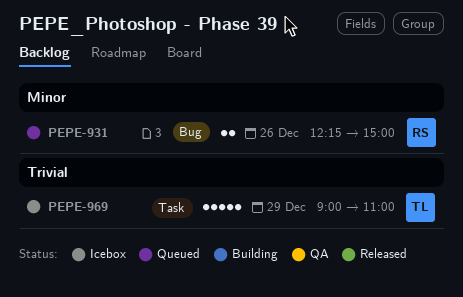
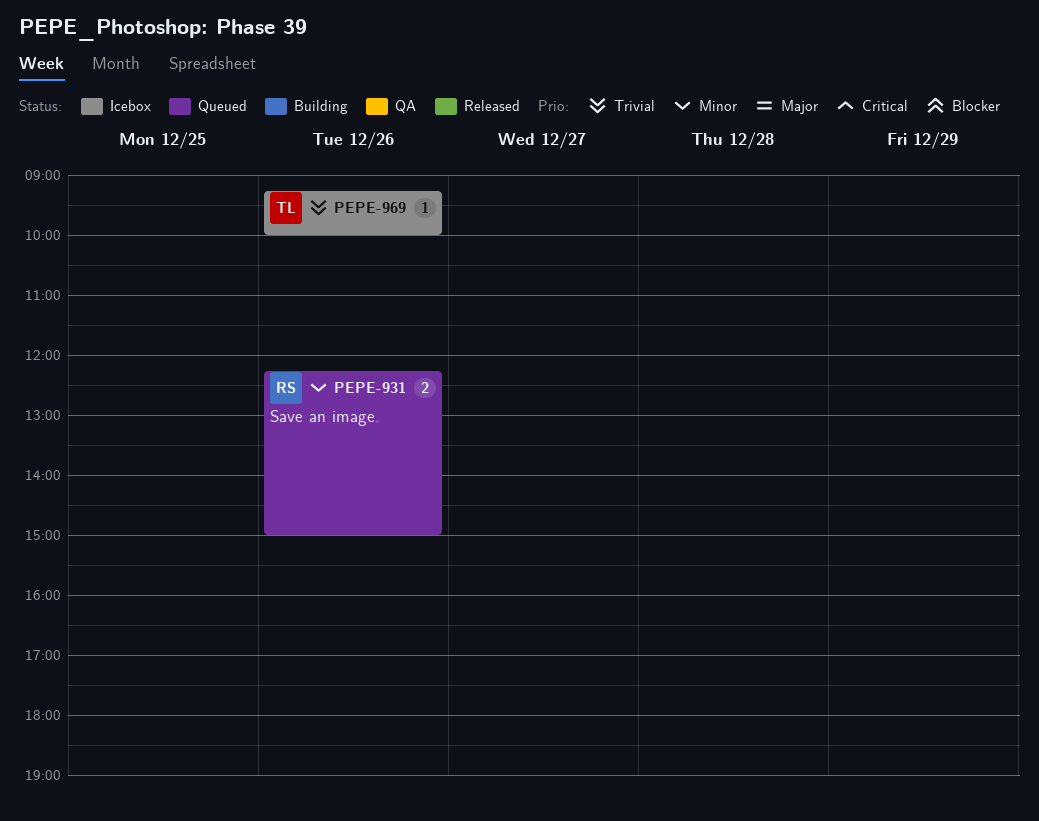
PEPE-969, estimate: 5 -> 1
PEPE-969, day: Dec 29 -> Dec 26
PEPE-969, begins: 09:00 -> 09:15
PEPE-969, ends: 11:00 -> 10:00

